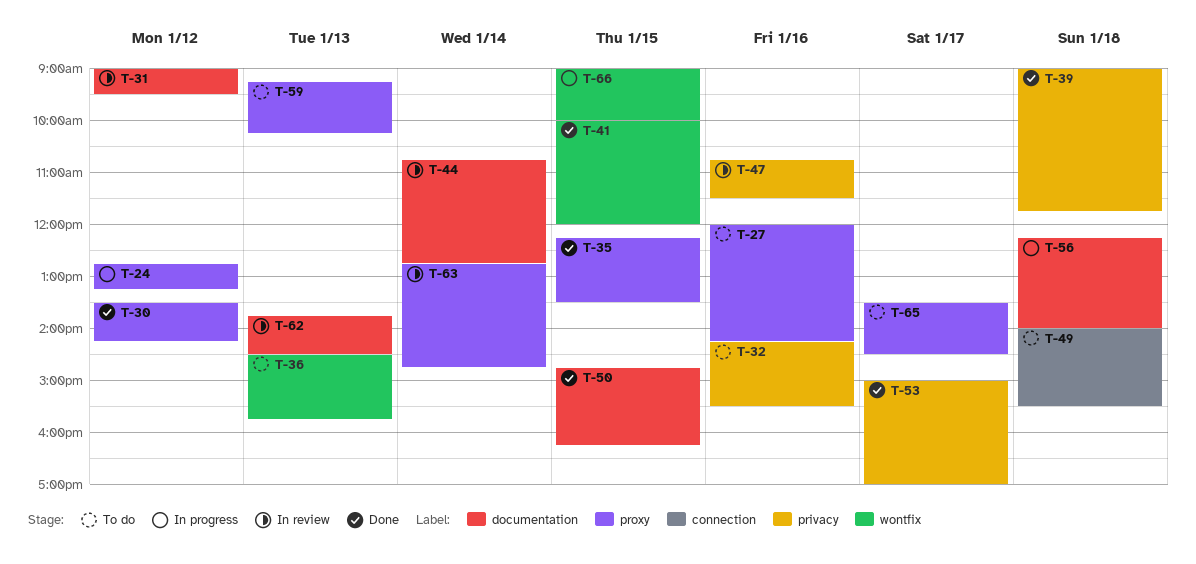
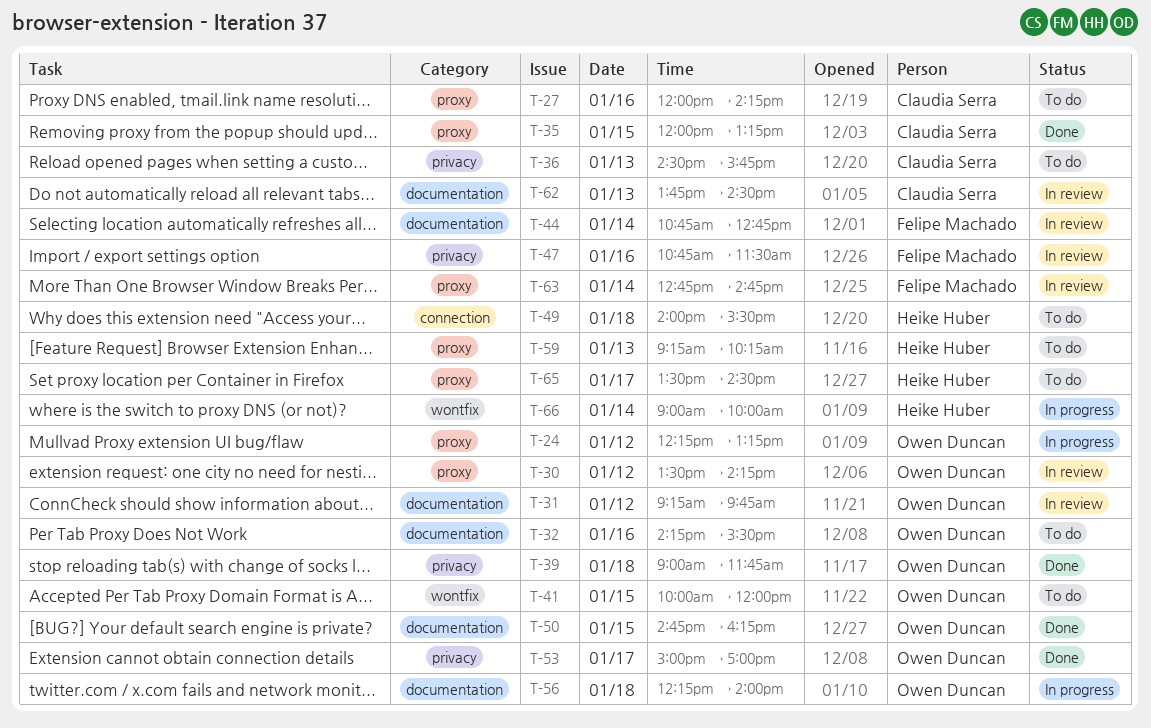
T-24, begins: 12:45 -> 12:15
T-30, status: Done -> In review
T-31, begins: 09:00 -> 09:15
T-31, ends: 09:30 -> 09:45
T-32, label: privacy -> documentation
T-35, begins: 12:15 -> 12:00
T-35, ends: 13:30 -> 13:15
T-36, label: wontfix -> privacy
T-41, status: Done -> To do
T-66, day: Jan 15 -> Jan 14

